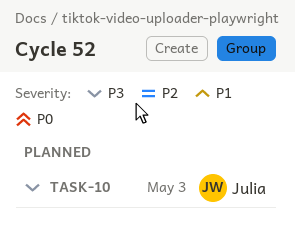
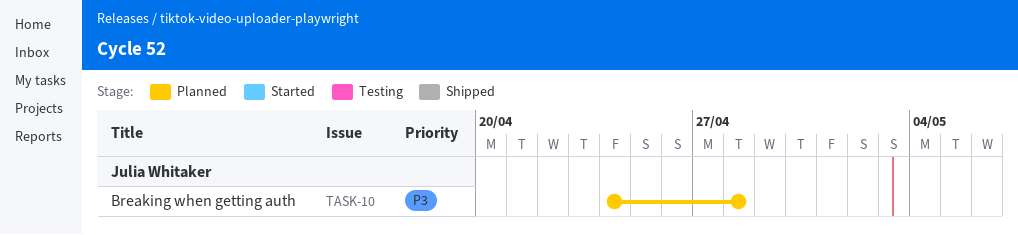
TASK-10, due: May 3 -> Apr 28

